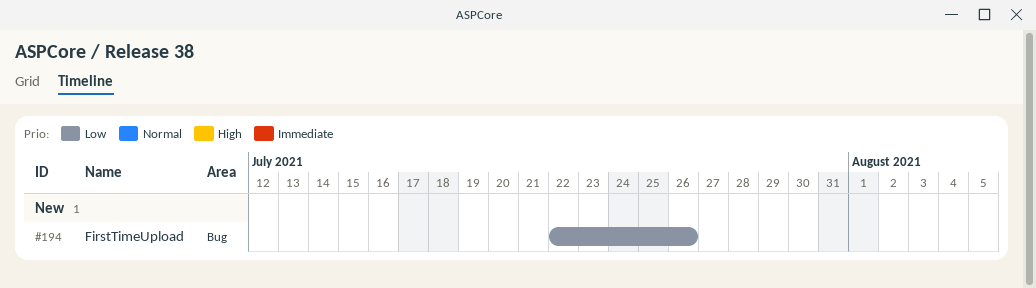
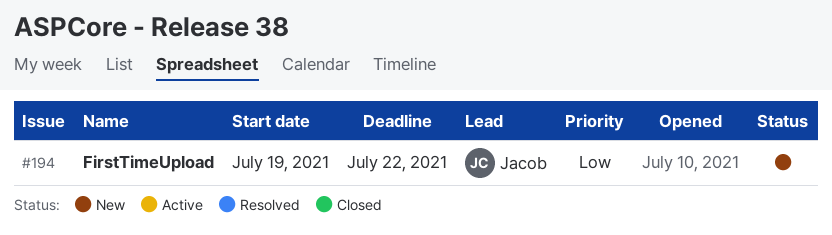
#194, start: Jul 22 -> Jul 19
#194, due: Jul 26 -> Jul 22

